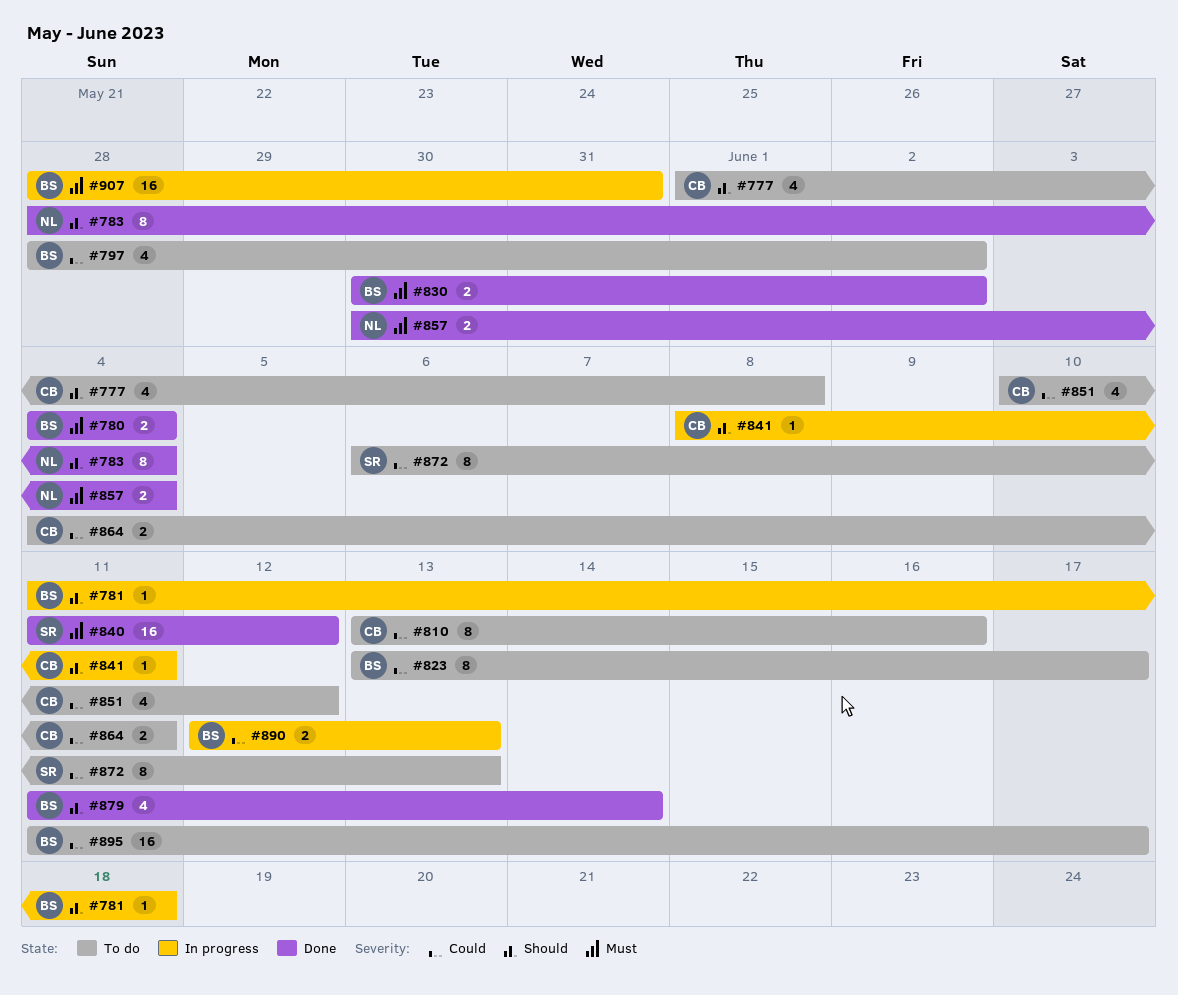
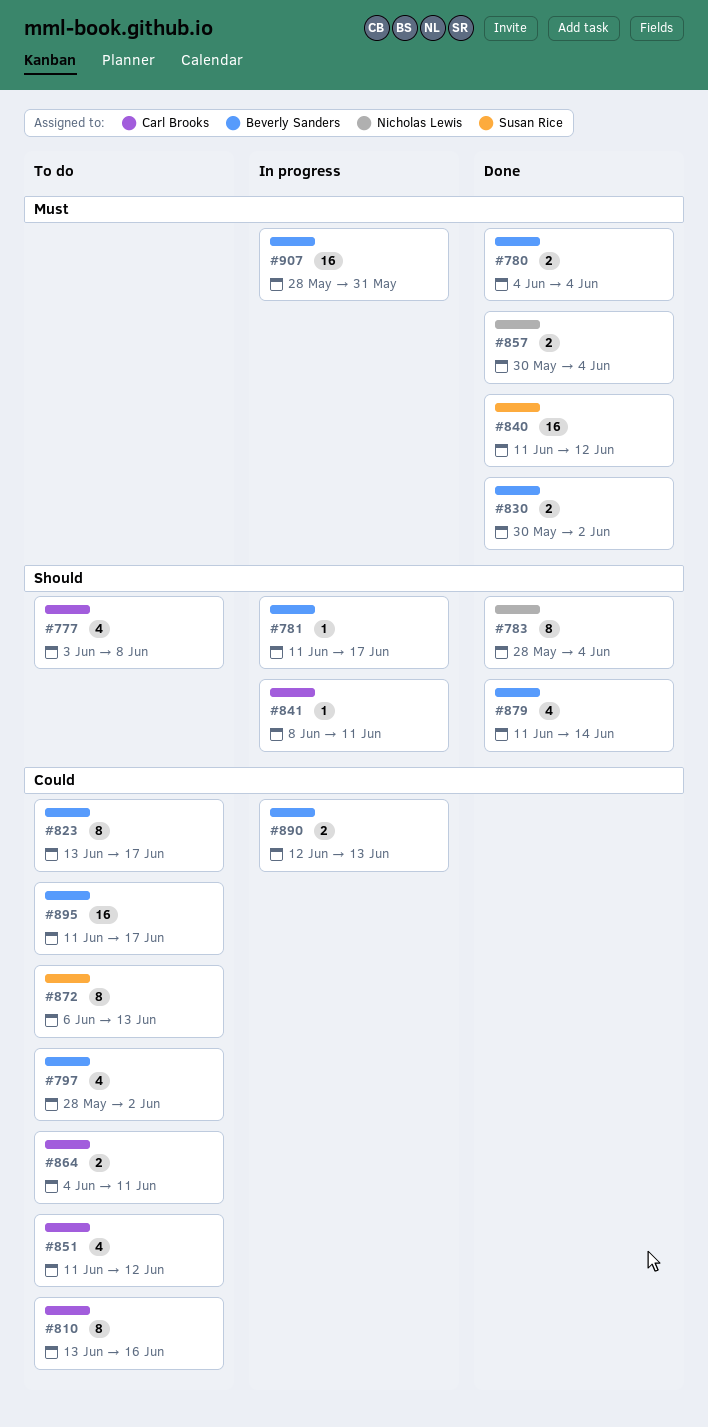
#777, start: Jun 1 -> Jun 3
#781, due: Jun 18 -> Jun 17
#851, start: Jun 10 -> Jun 11

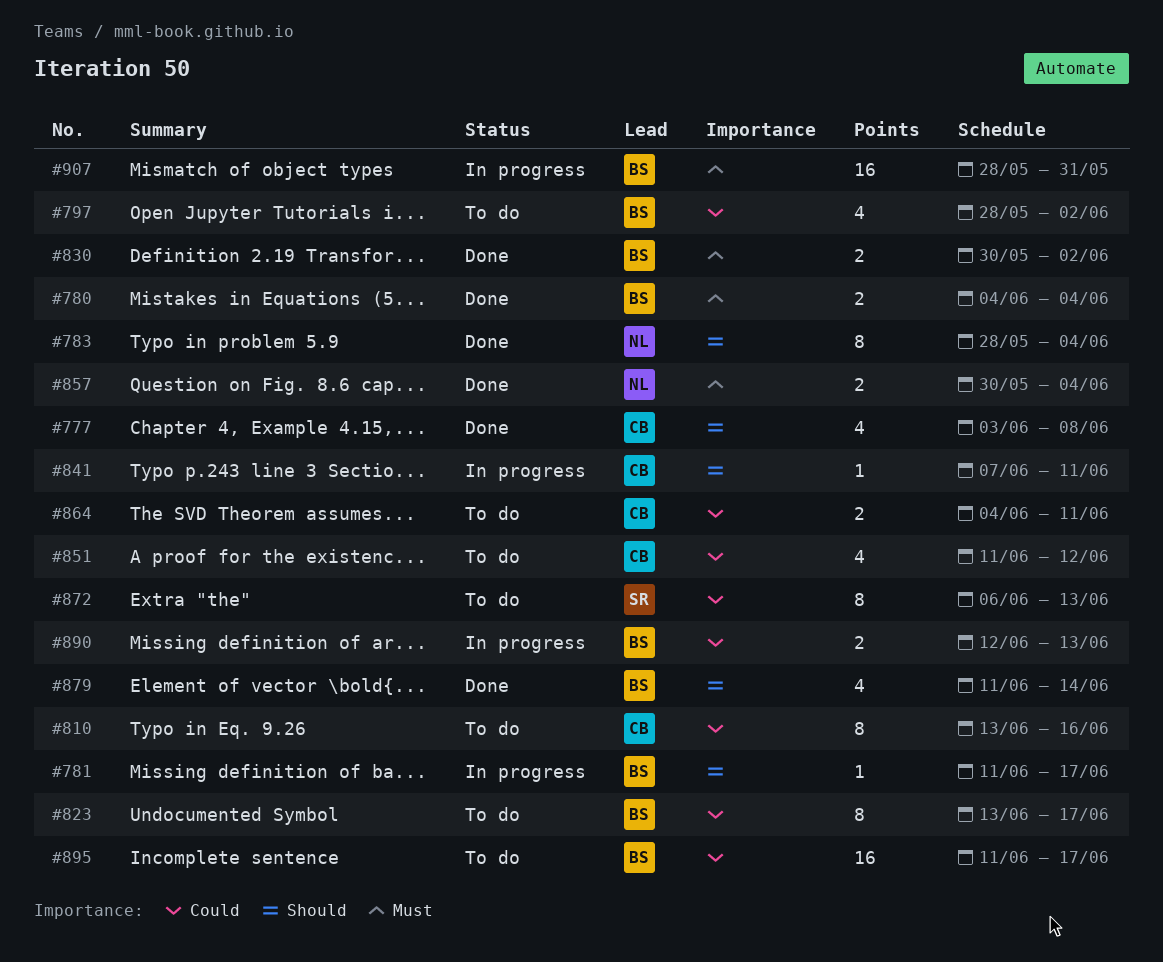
#777, status: To do -> Done
#840: present -> none
#841, start: Jun 8 -> Jun 7

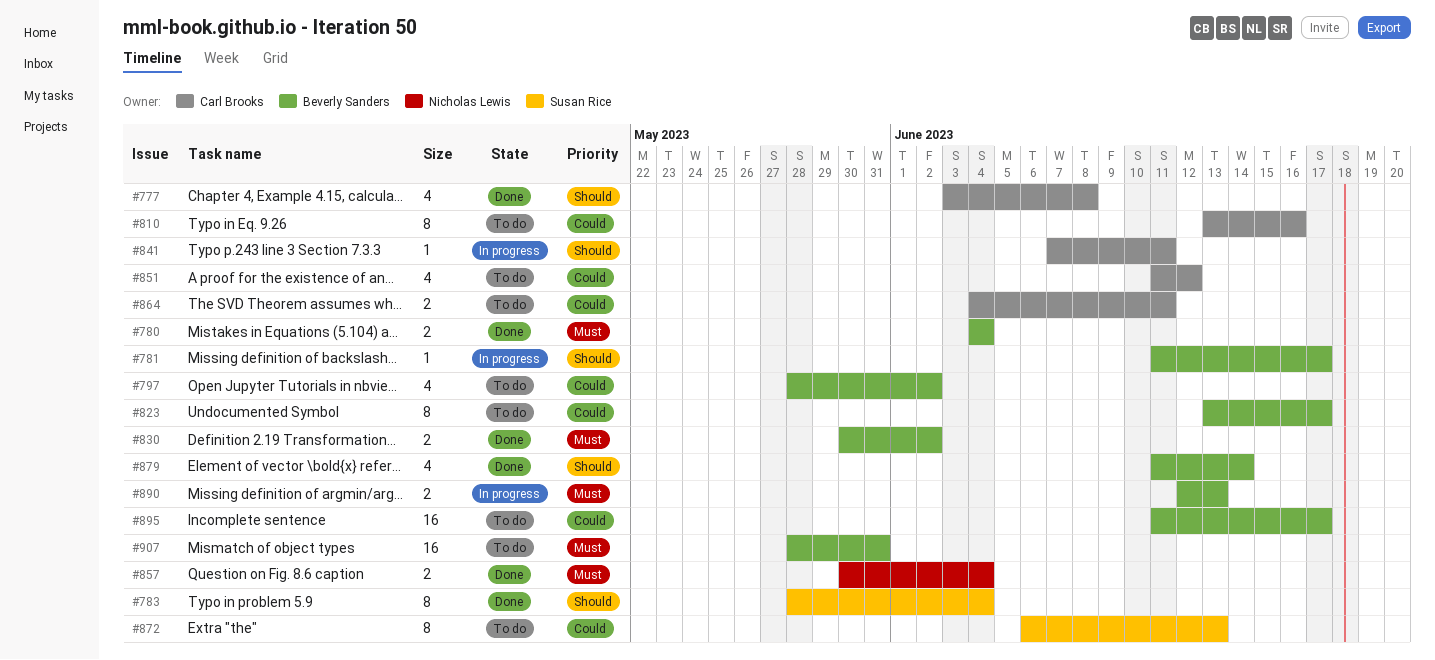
#783, owner: Nicholas Lewis -> Susan Rice
#890, priority: Could -> Must
#907, status: In progress -> To do

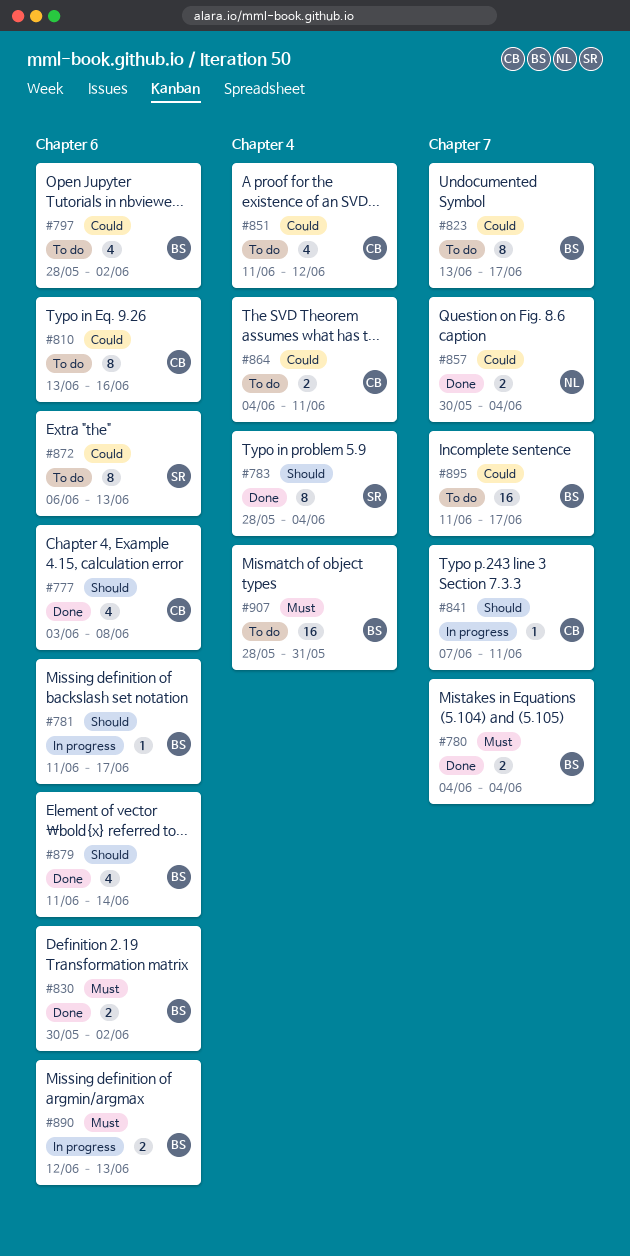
#857, priority: Must -> Could

